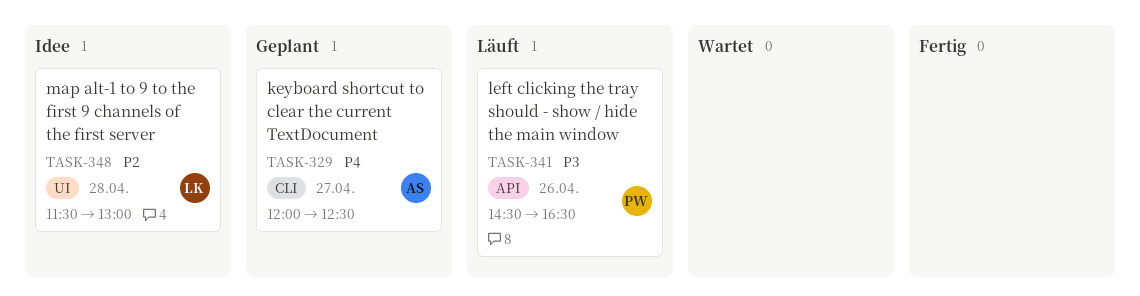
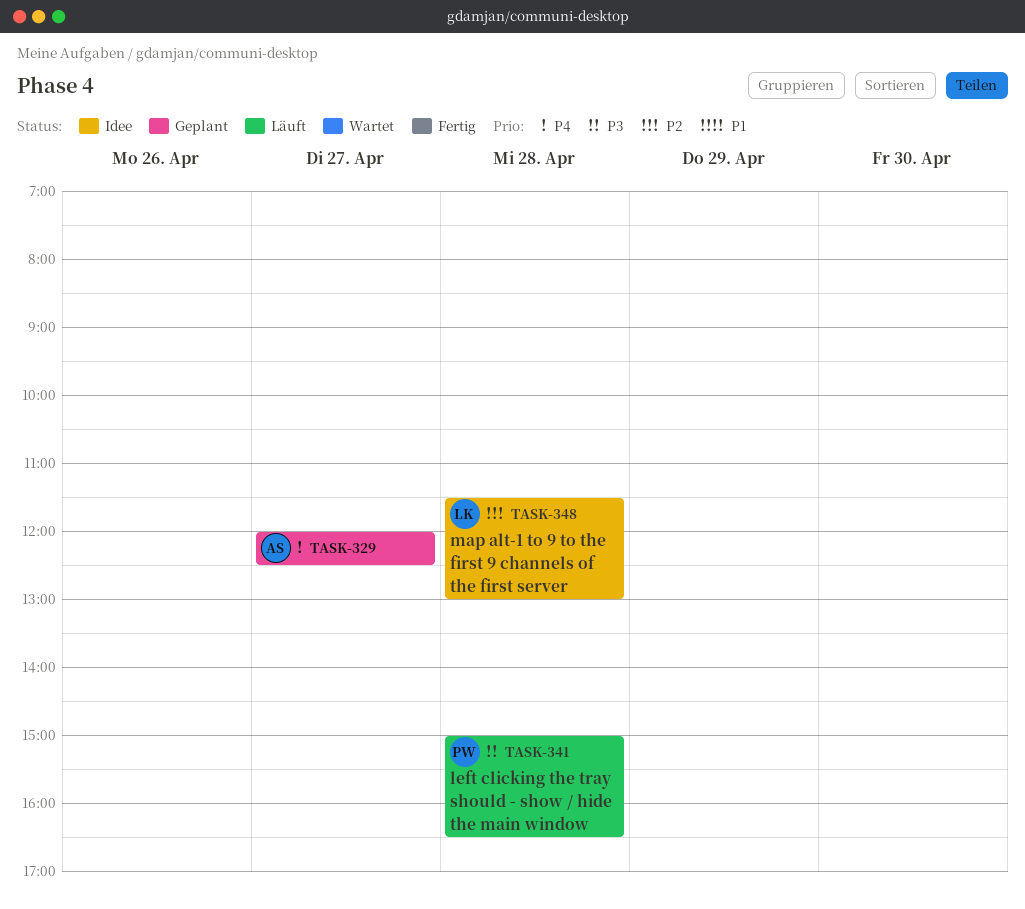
TASK-341, day: Apr 26 -> Apr 28
TASK-341, begins: 14:30 -> 15:00

